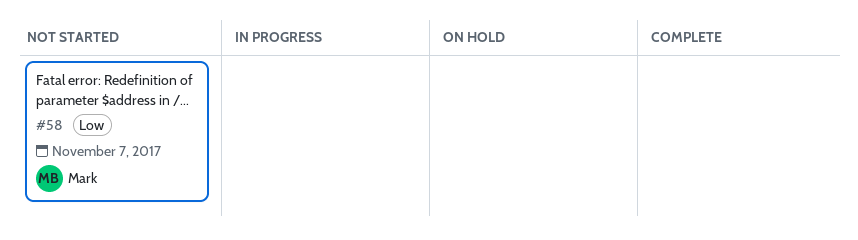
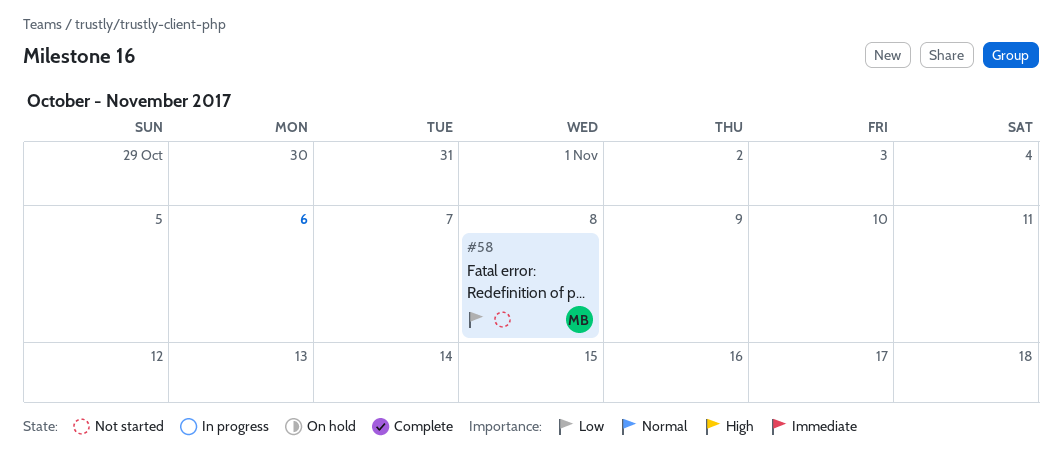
#58, due: Nov 7 -> Nov 8

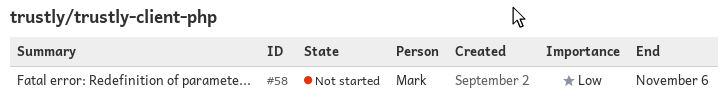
#58, due: Nov 8 -> Nov 6

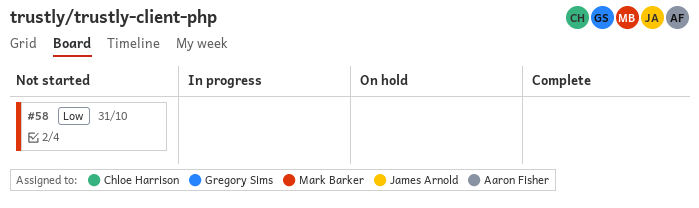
#58, due: Nov 6 -> Oct 31

